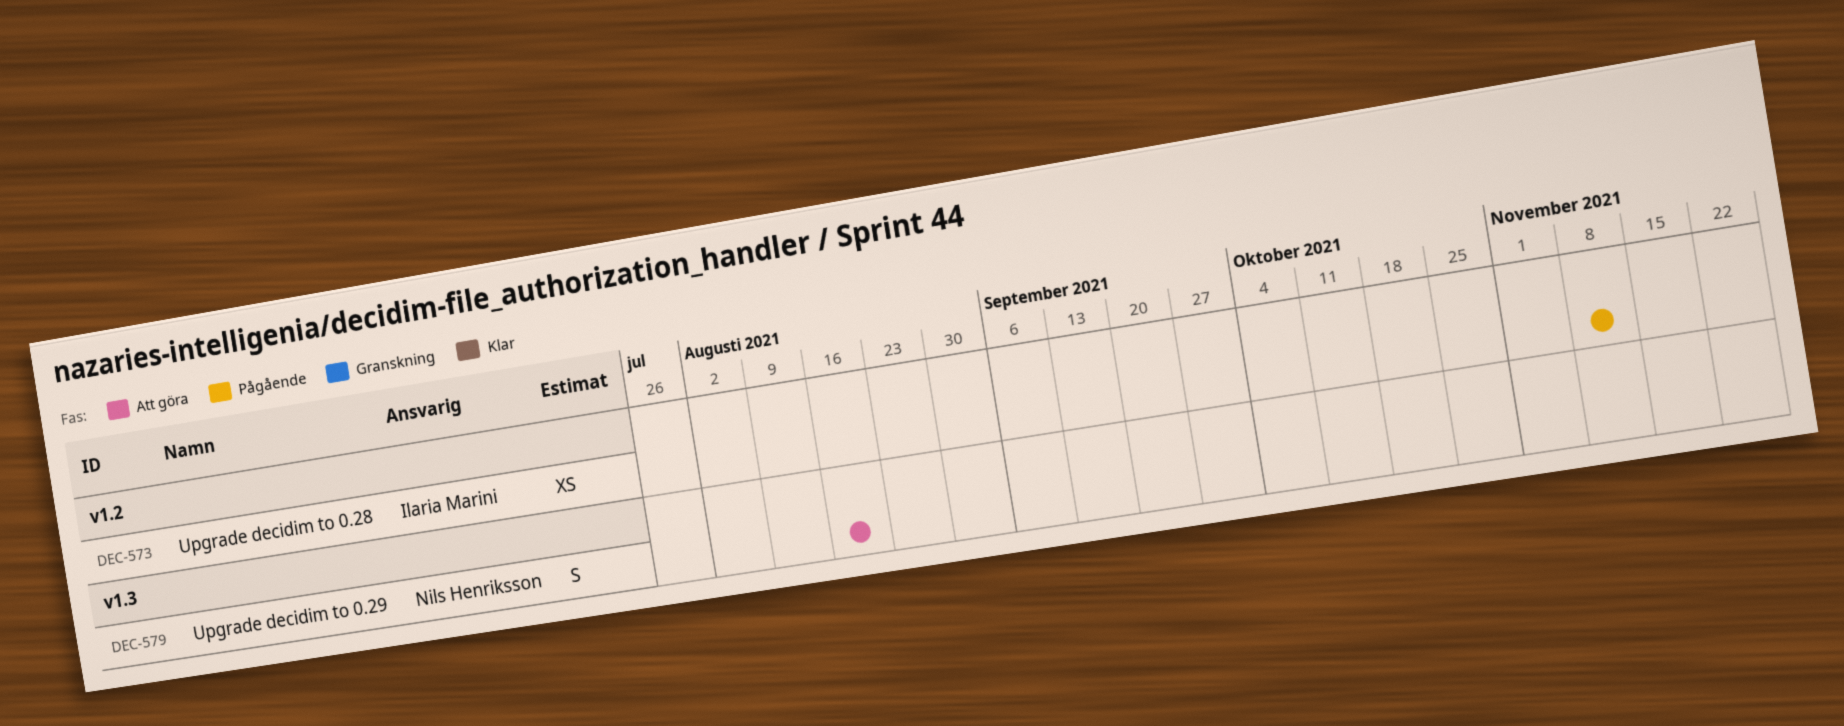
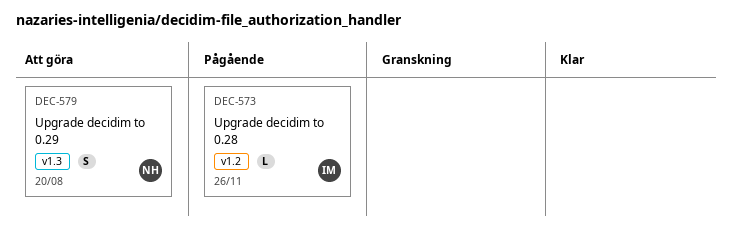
DEC-573, estimate: XS -> L
DEC-573, due: Nov 12 -> Nov 26

